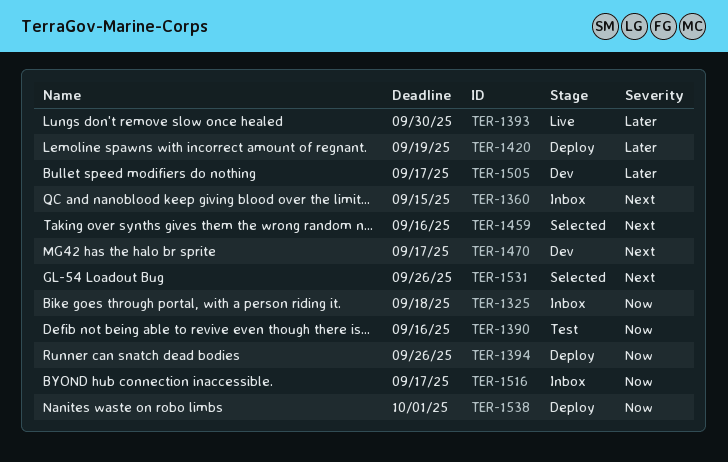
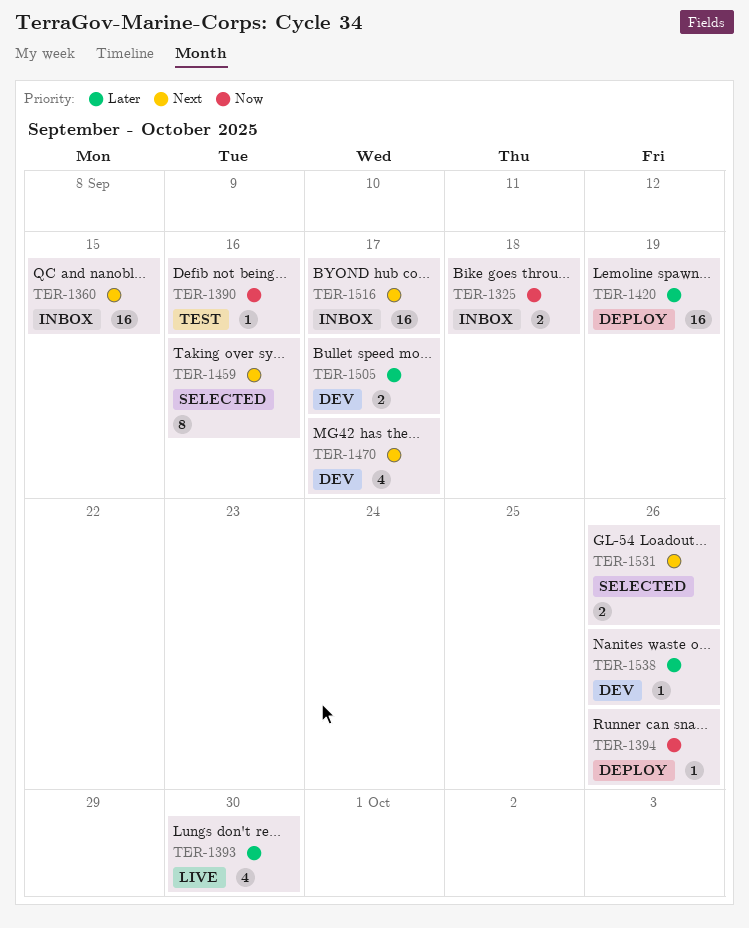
TER-1516, priority: Now -> Next
TER-1538, status: Deploy -> Dev
TER-1538, priority: Now -> Later
TER-1538, due: Oct 1 -> Sep 26

